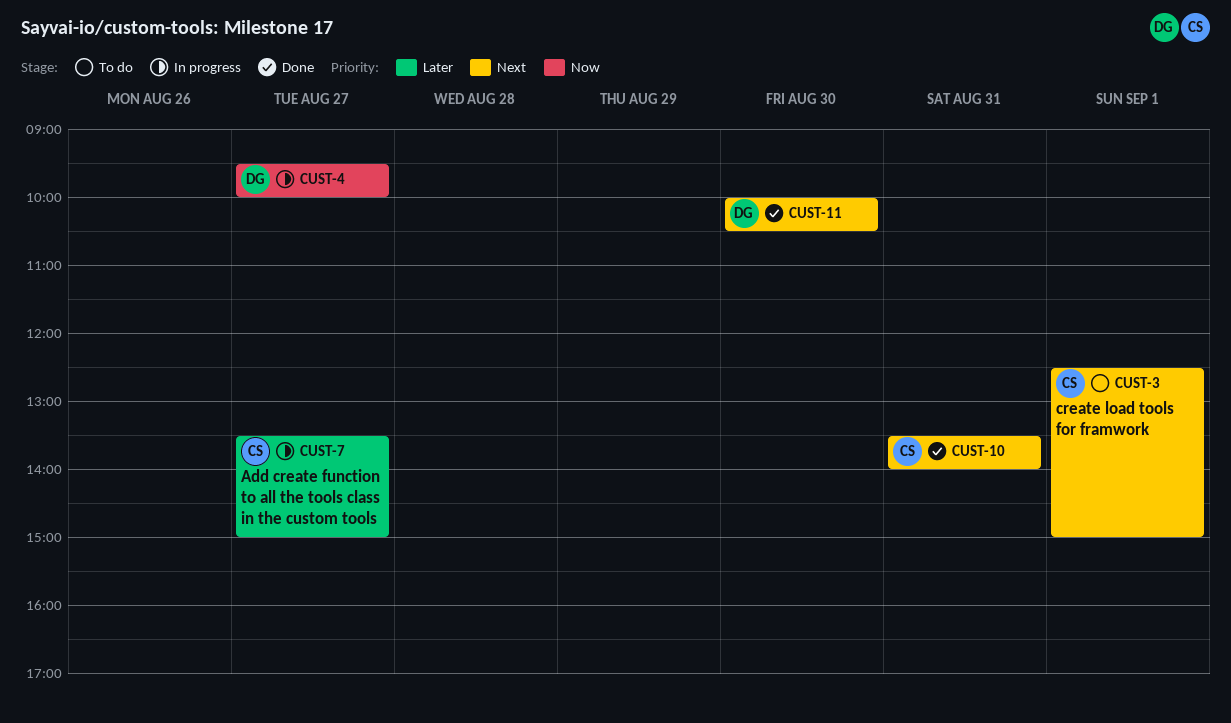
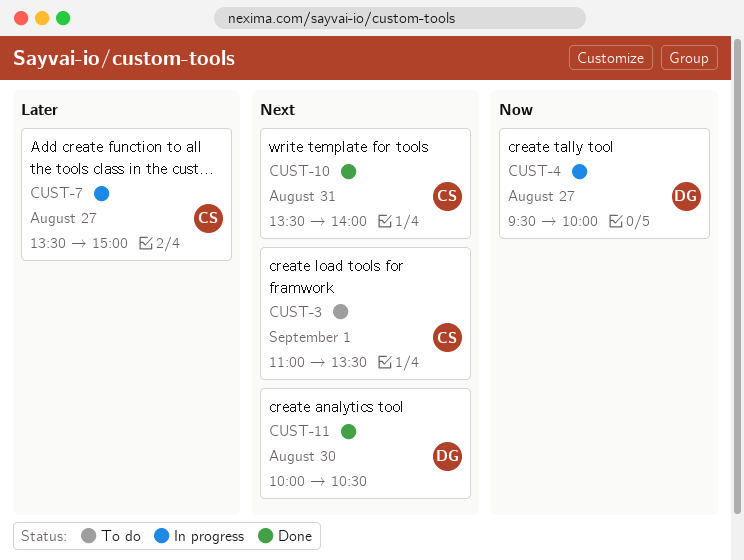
CUST-3, begins: 12:30 -> 11:00
CUST-3, ends: 15:00 -> 13:30

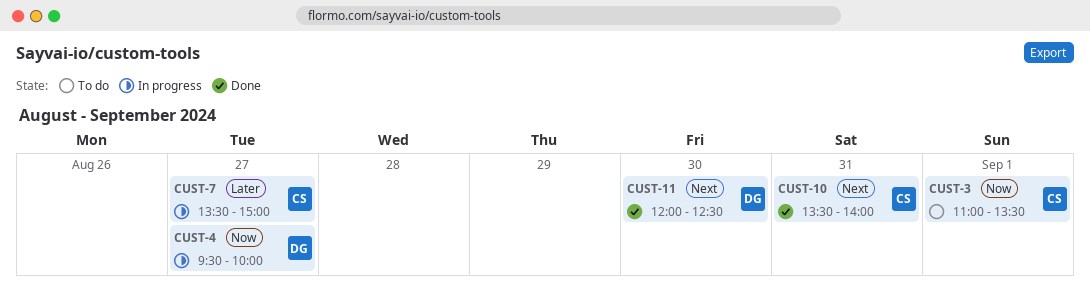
CUST-3, priority: Next -> Now
CUST-11, begins: 10:00 -> 12:00
CUST-11, ends: 10:30 -> 12:30

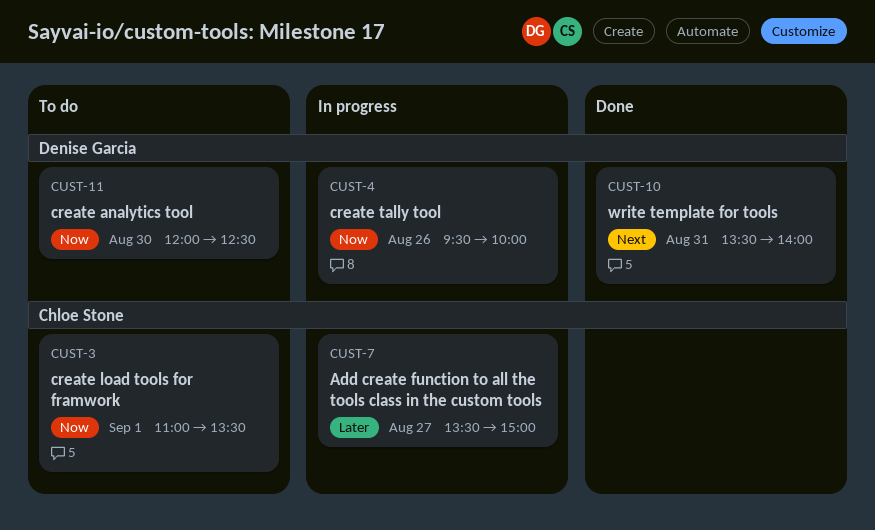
CUST-4, day: Aug 27 -> Aug 26
CUST-10, owner: Chloe Stone -> Denise Garcia
CUST-11, status: Done -> To do
CUST-11, priority: Next -> Now

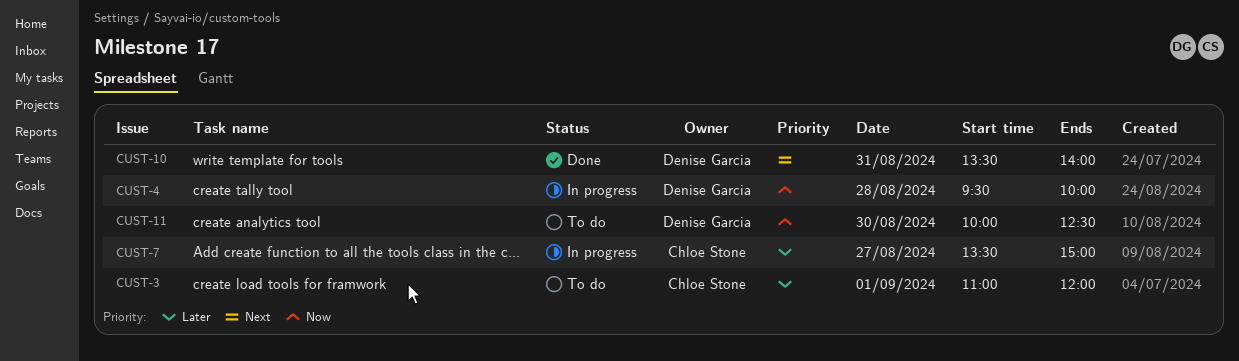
CUST-3, priority: Now -> Later
CUST-3, ends: 13:30 -> 12:00
CUST-4, day: Aug 26 -> Aug 28
CUST-11, begins: 12:00 -> 10:00

